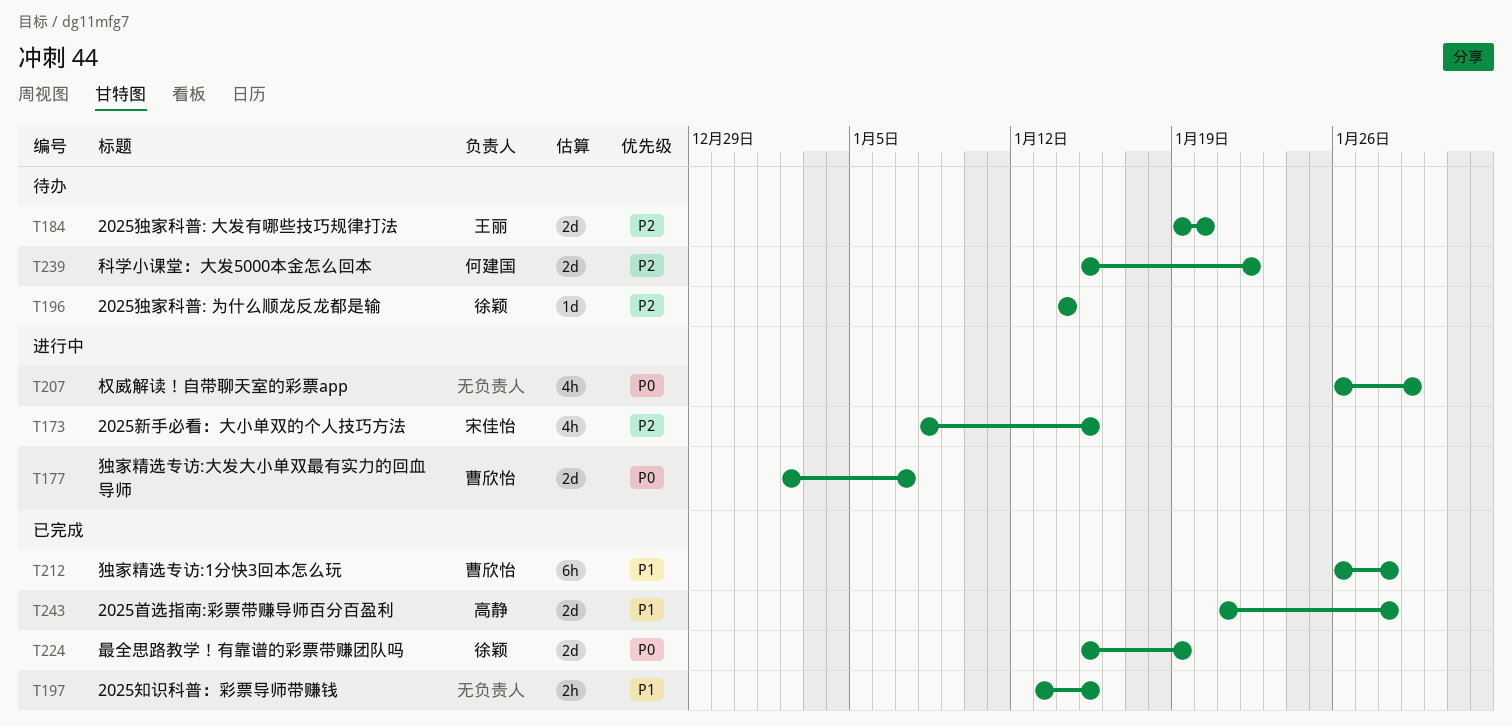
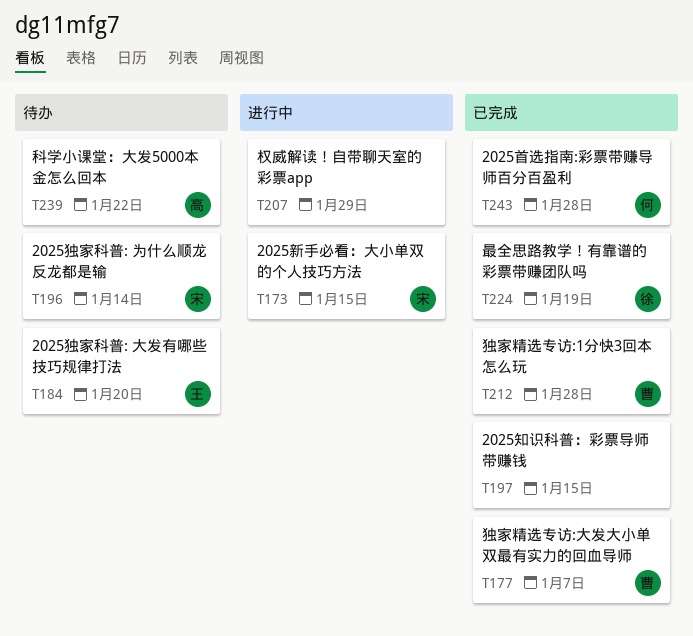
T177, status: 进行中 -> 已完成
T196, owner: 徐颖 -> 宋佳怡
T239, owner: 何建国 -> 高静
T243, owner: 高静 -> 何建国

